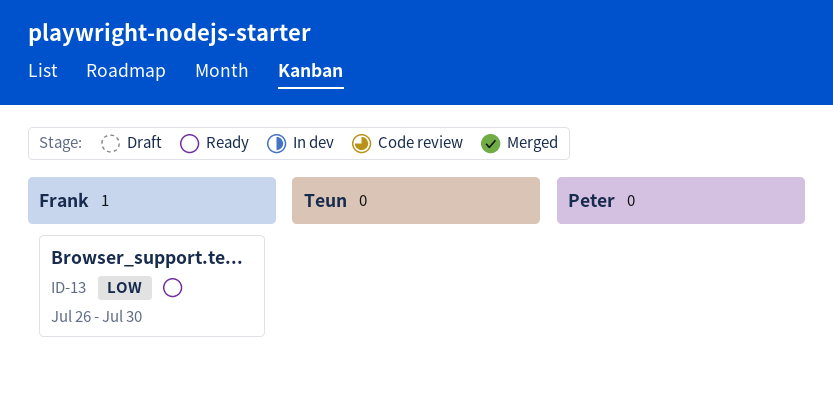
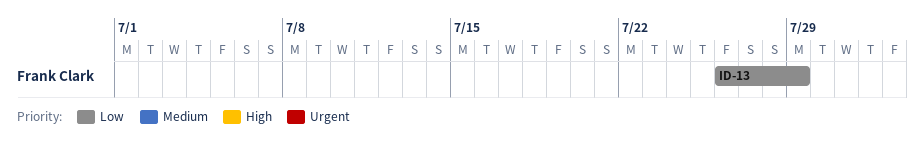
ID-13, due: Jul 30 -> Jul 29

